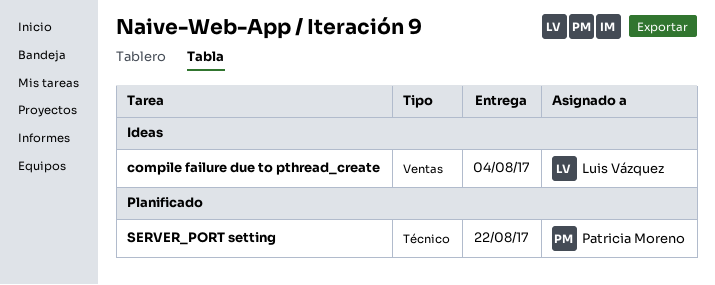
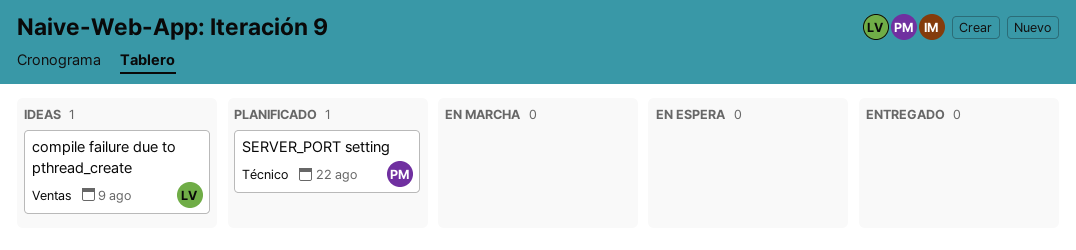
compile failure due to pthread_create, due: Aug 4 -> Aug 9

